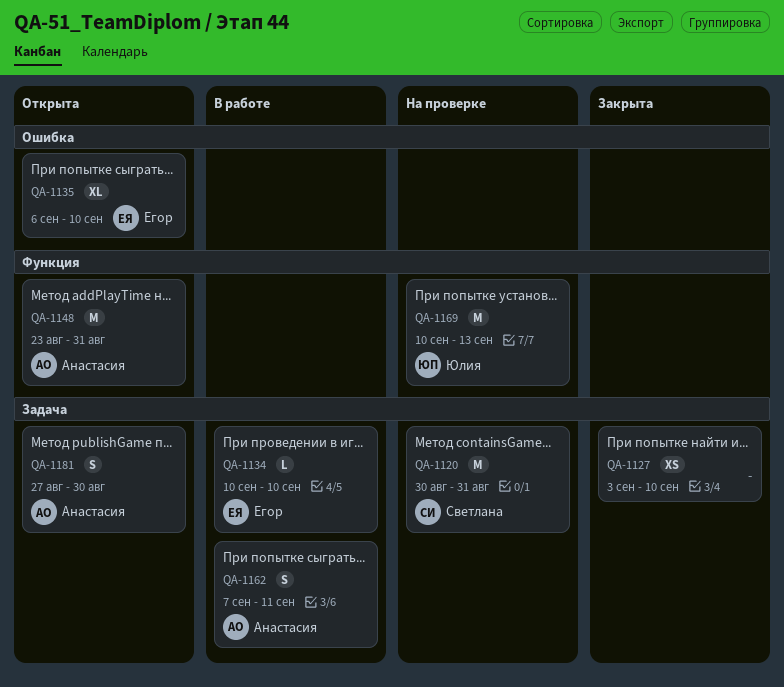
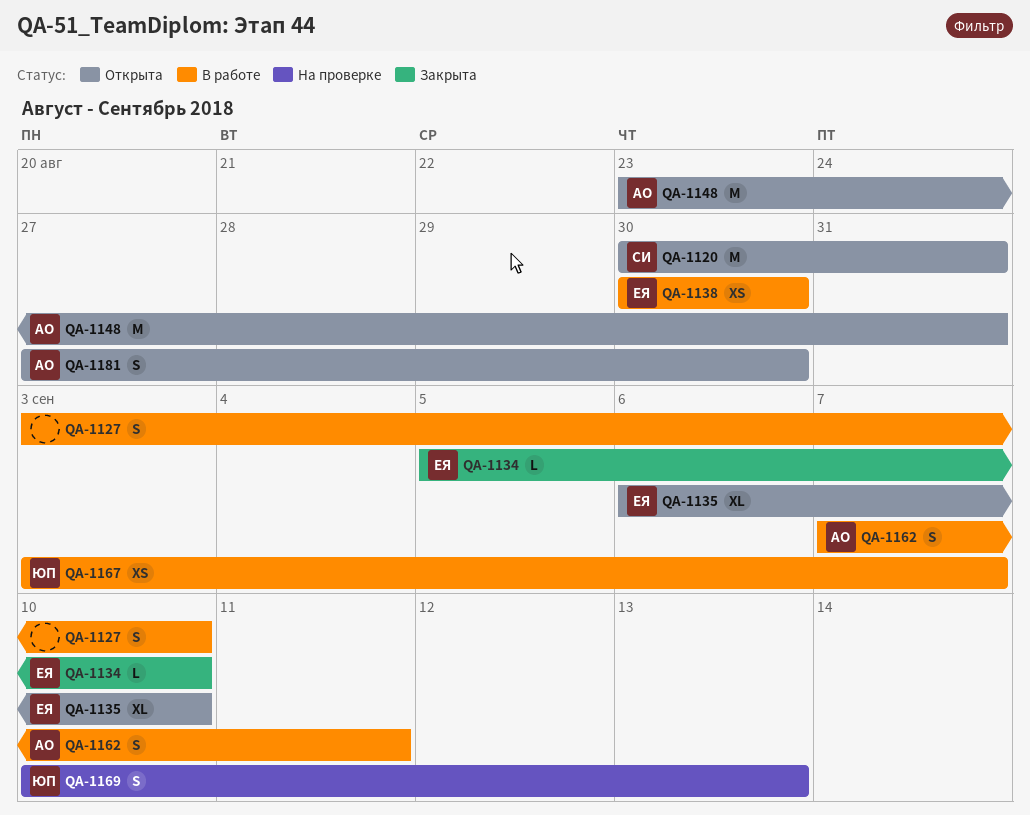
QA-1120, status: На проверке -> Открыта
QA-1127, status: Закрыта -> В работе
QA-1127, estimate: XS -> S
QA-1134, status: В работе -> Закрыта
QA-1134, start: Sep 10 -> Sep 5
QA-1138: none -> present
QA-1167: none -> present
QA-1169, estimate: M -> S

